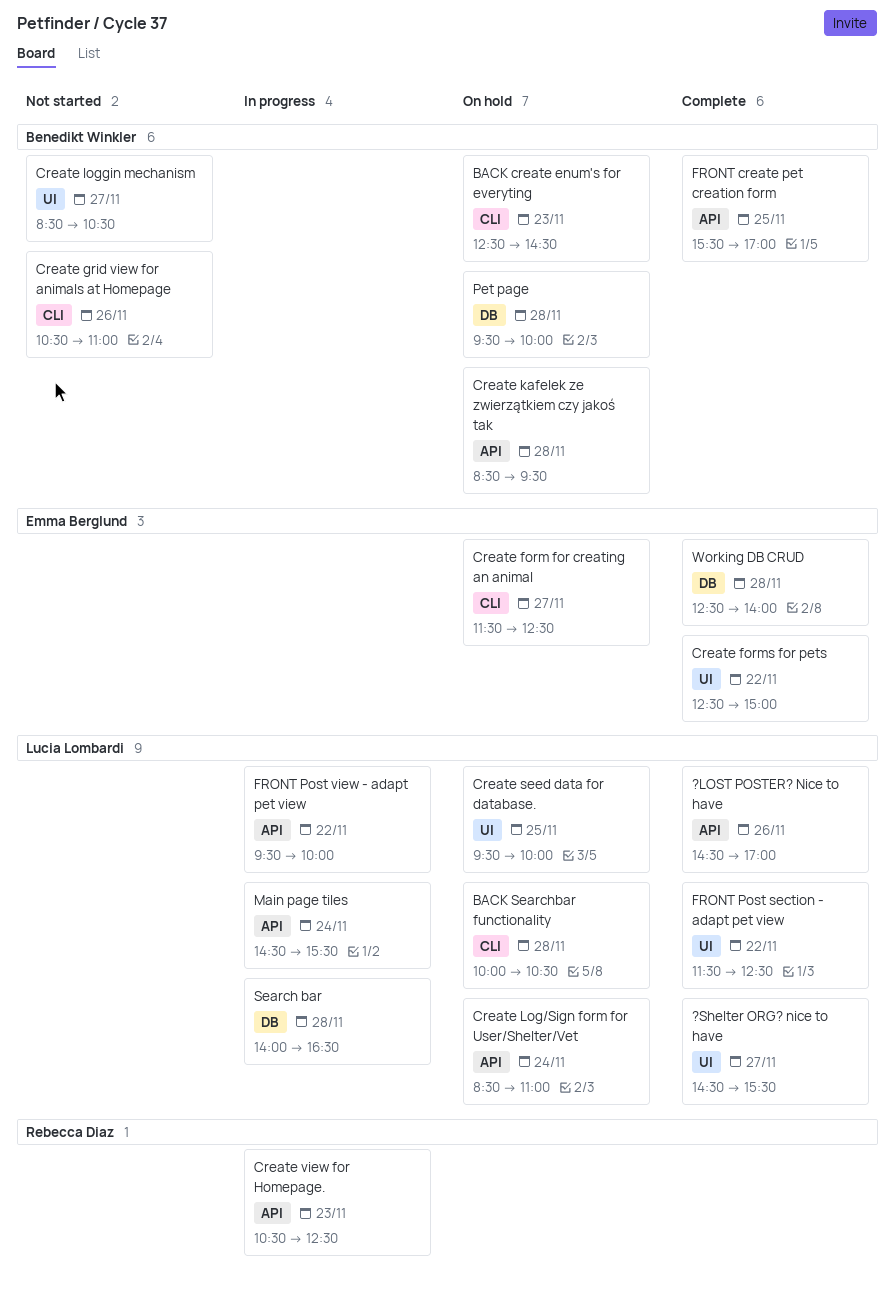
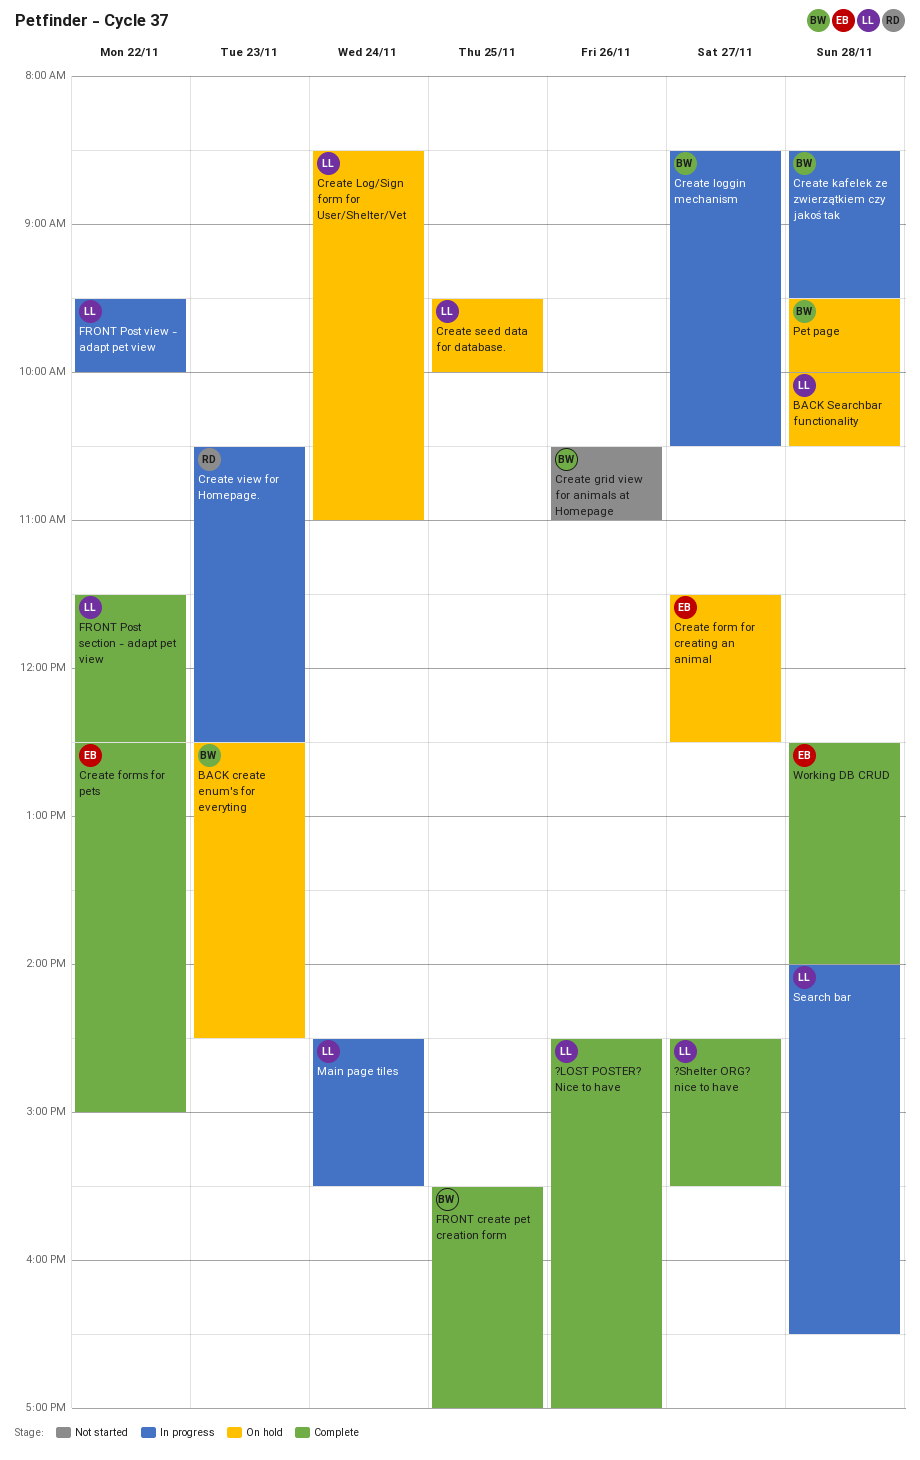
Create kafelek ze zwierzątkiem czy jakoś tak, status: On hold -> In progress
Create loggin mechanism, status: Not started -> In progress

